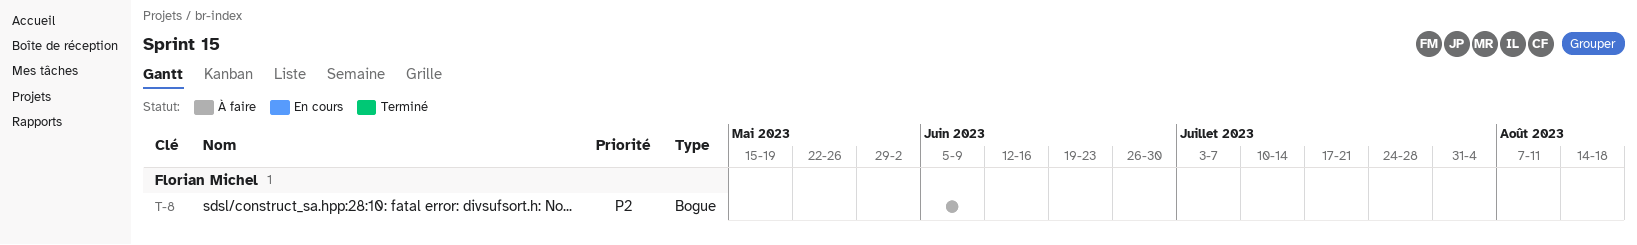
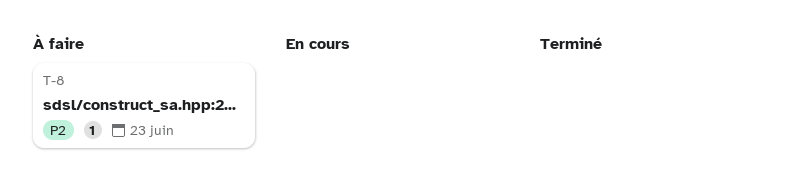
T-8, due: Jun 9 -> Jun 23

